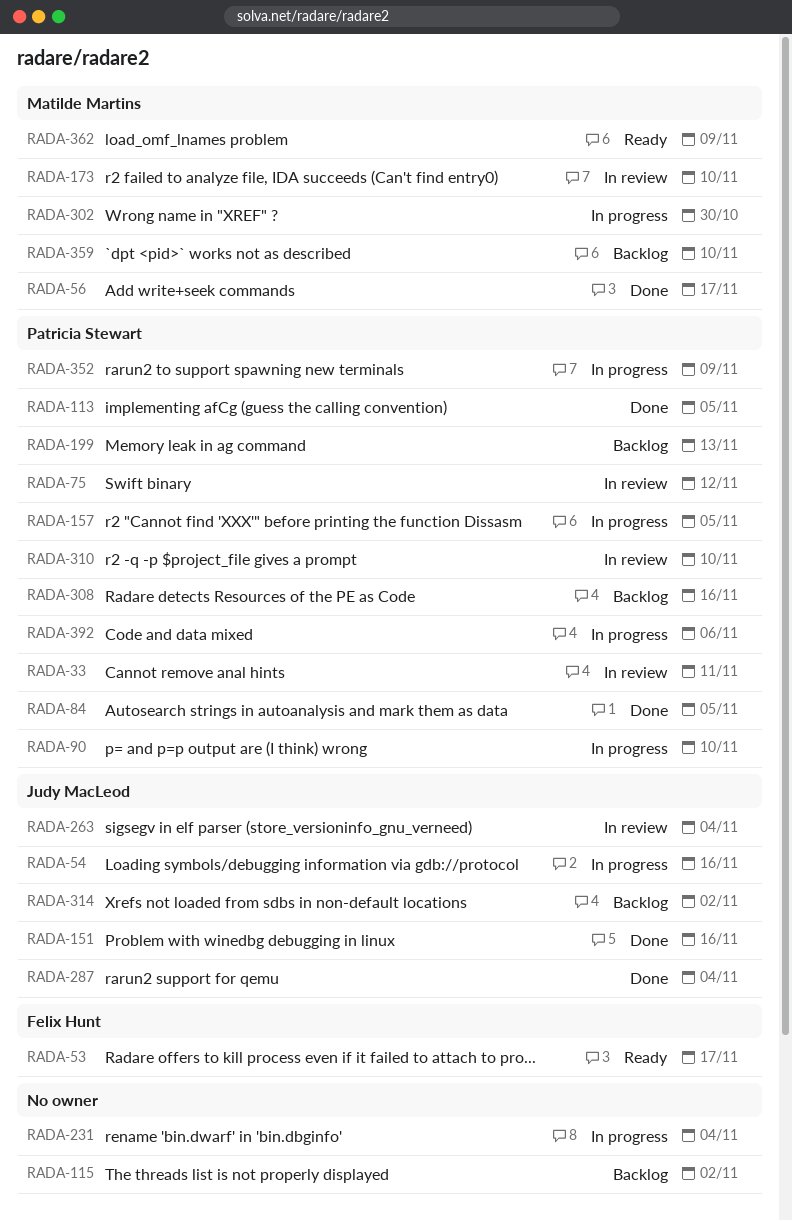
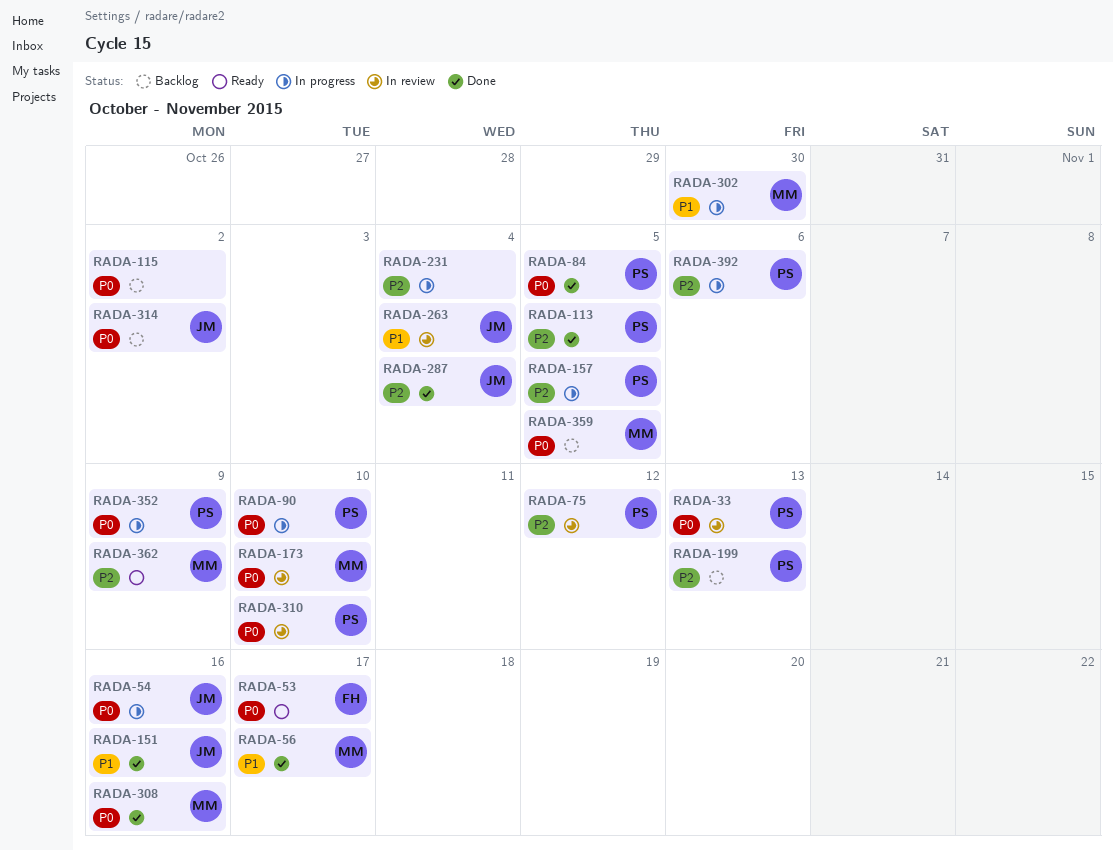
RADA-33, due: Nov 11 -> Nov 13
RADA-308, status: Backlog -> Done
RADA-308, owner: Patricia Stewart -> Matilde Martins
RADA-359, due: Nov 10 -> Nov 5

